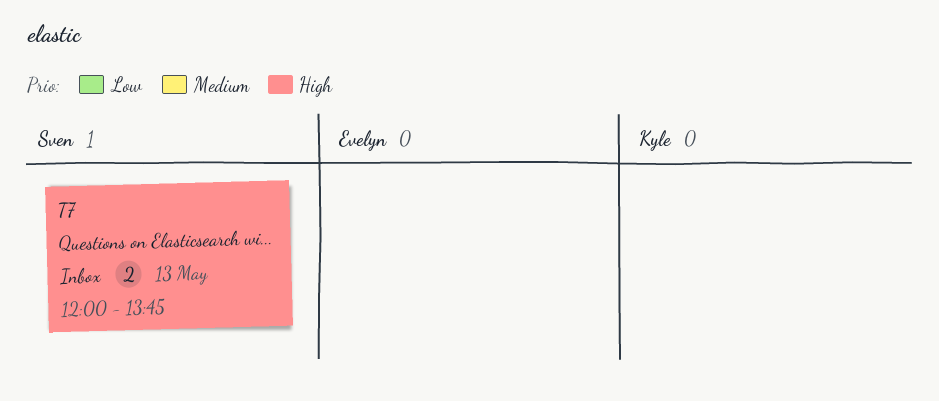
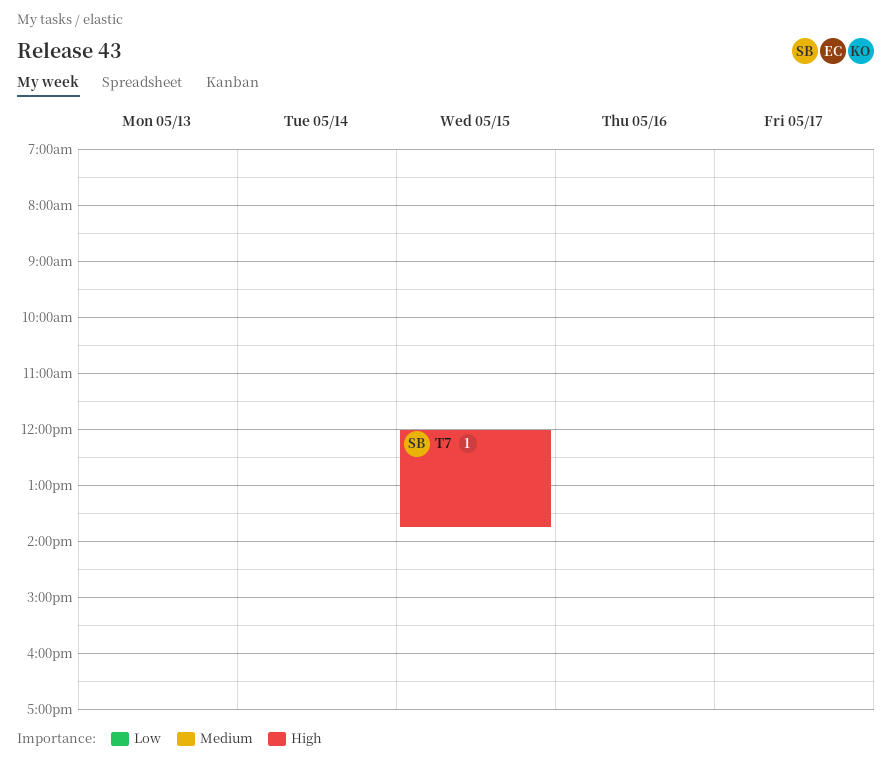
T7, estimate: 2 -> 1
T7, day: May 13 -> May 15

